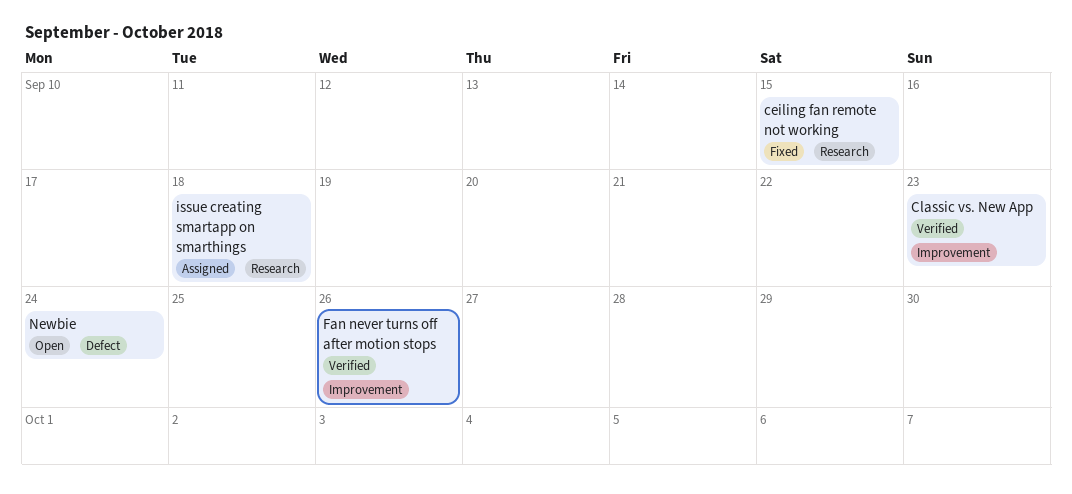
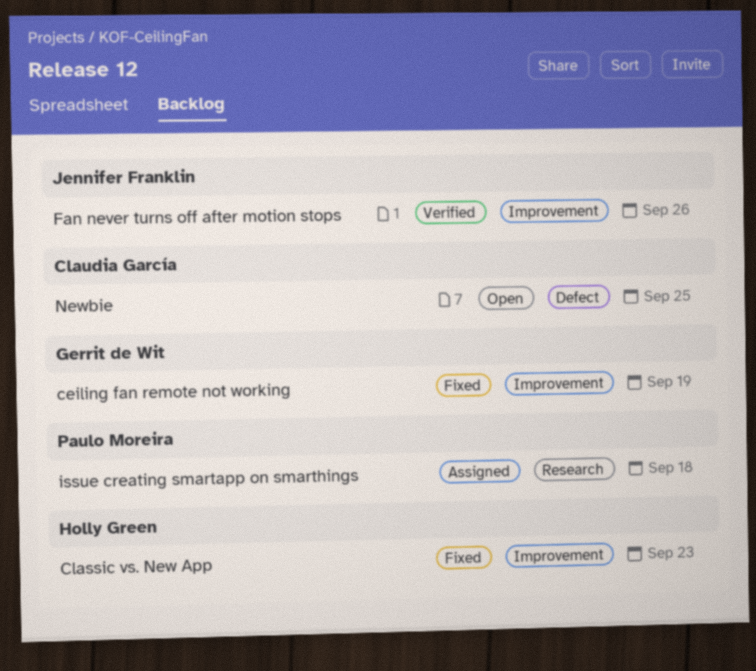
ceiling fan remote not working, label: Research -> Improvement
ceiling fan remote not working, due: Sep 15 -> Sep 19
Classic vs. New App, status: Verified -> Fixed
Newbie, due: Sep 24 -> Sep 25

